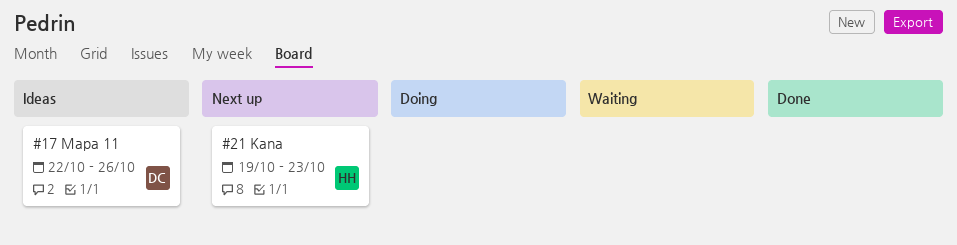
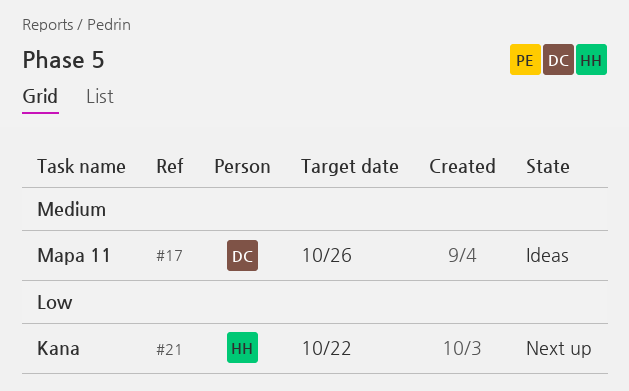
#21, due: Oct 23 -> Oct 22

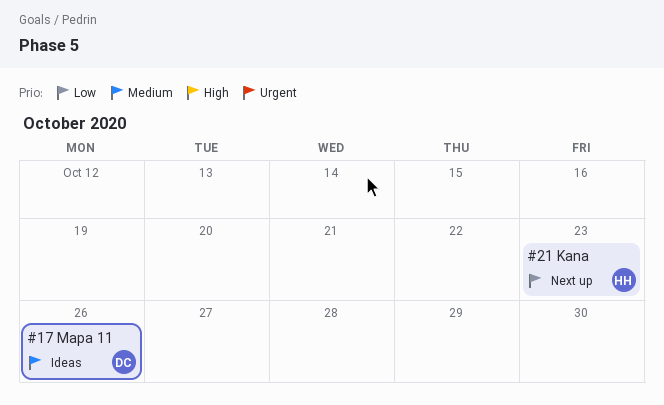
#21, due: Oct 22 -> Oct 23

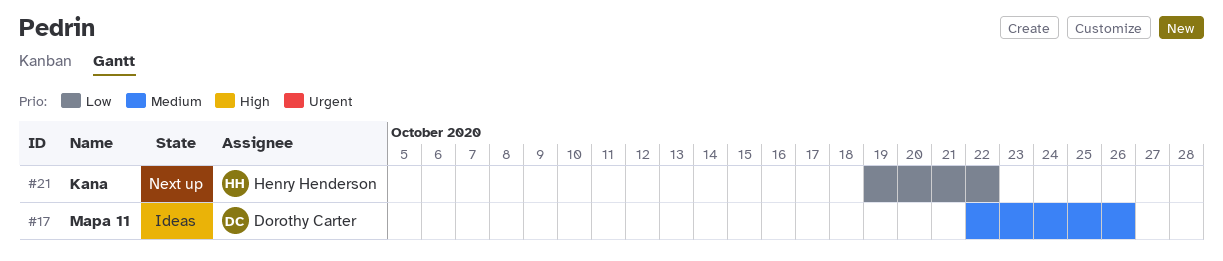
#21, due: Oct 23 -> Oct 22

